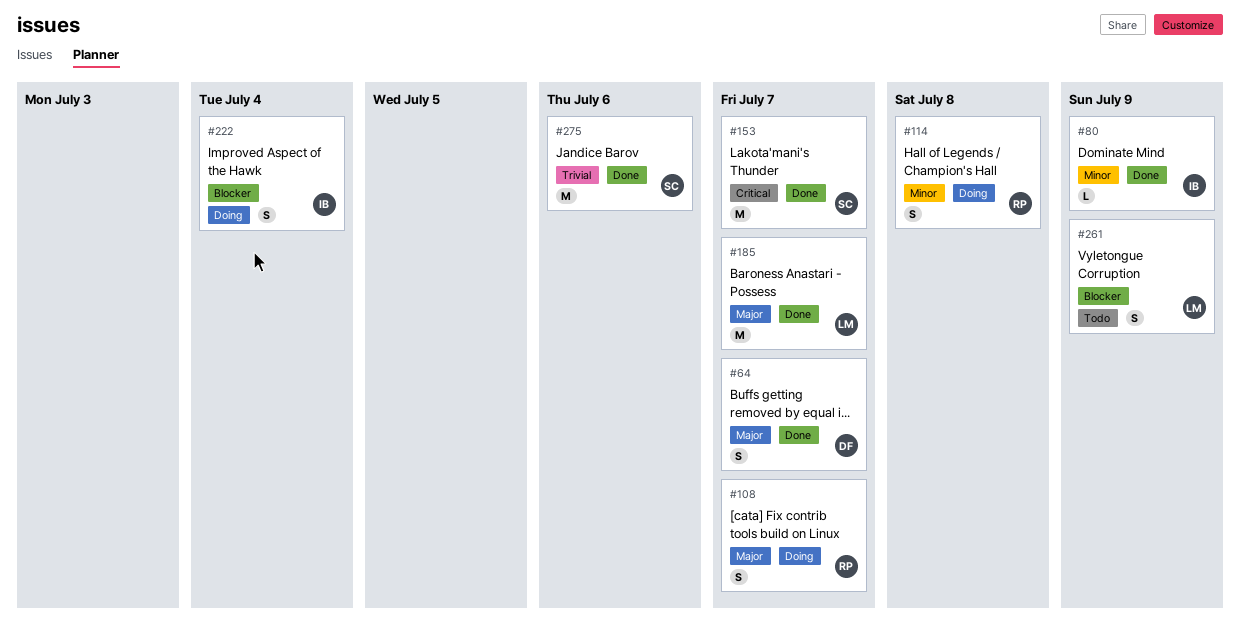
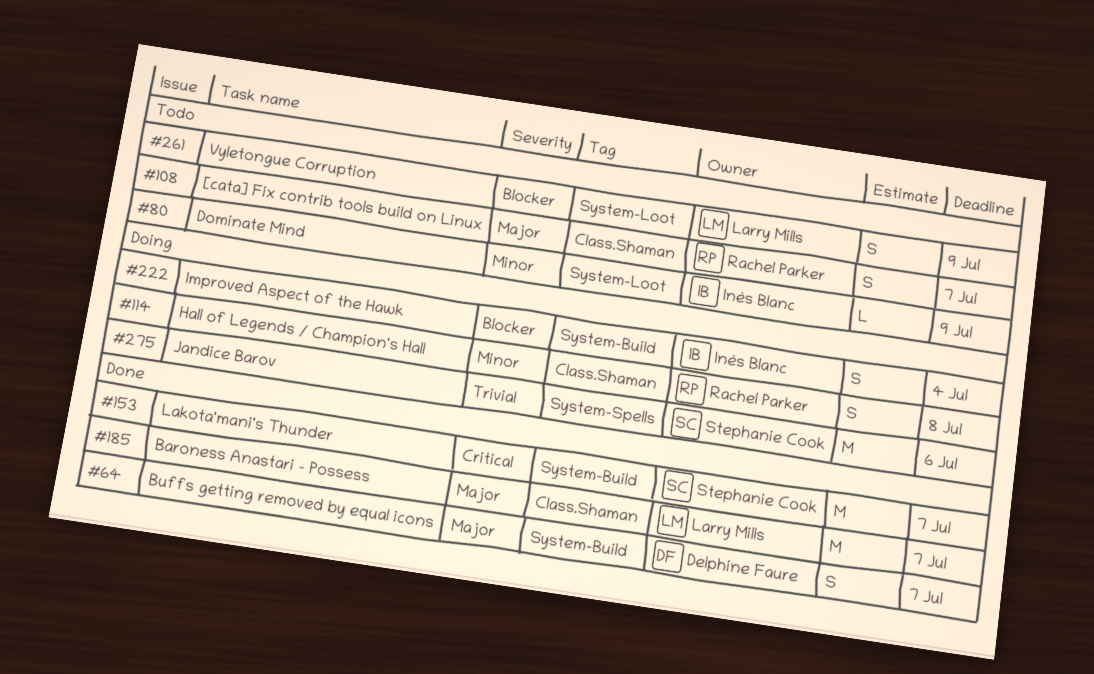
#80, status: Done -> Todo
#108, status: Doing -> Todo
#275, status: Done -> Doing

